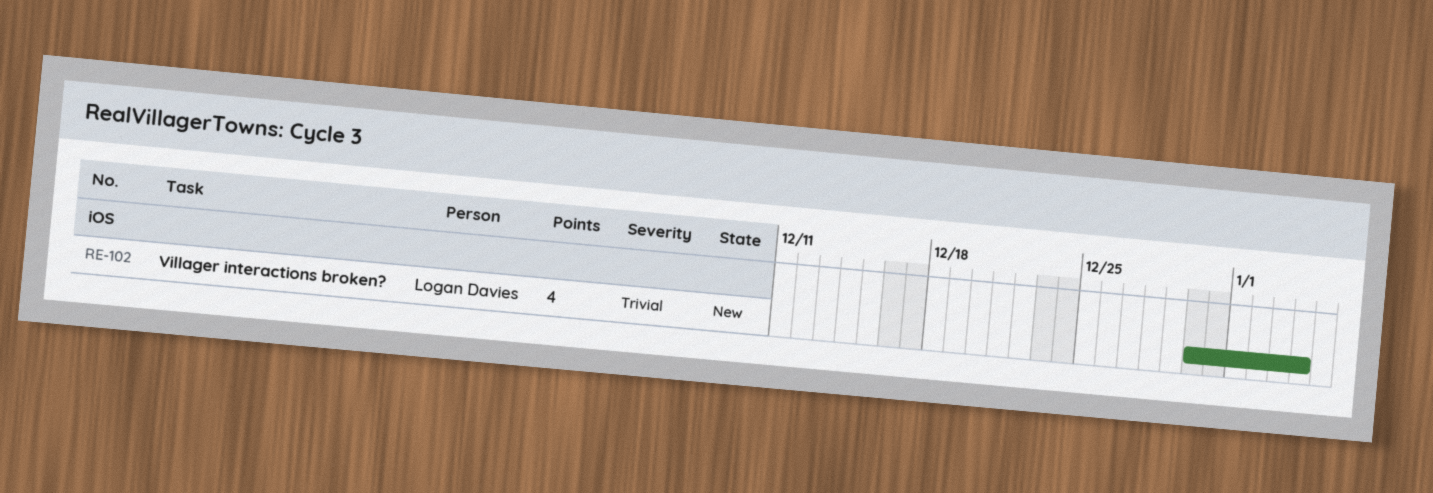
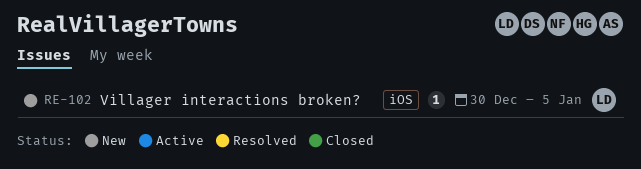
RE-102, estimate: 4 -> 1
RE-102, due: Jan 4 -> Jan 5

